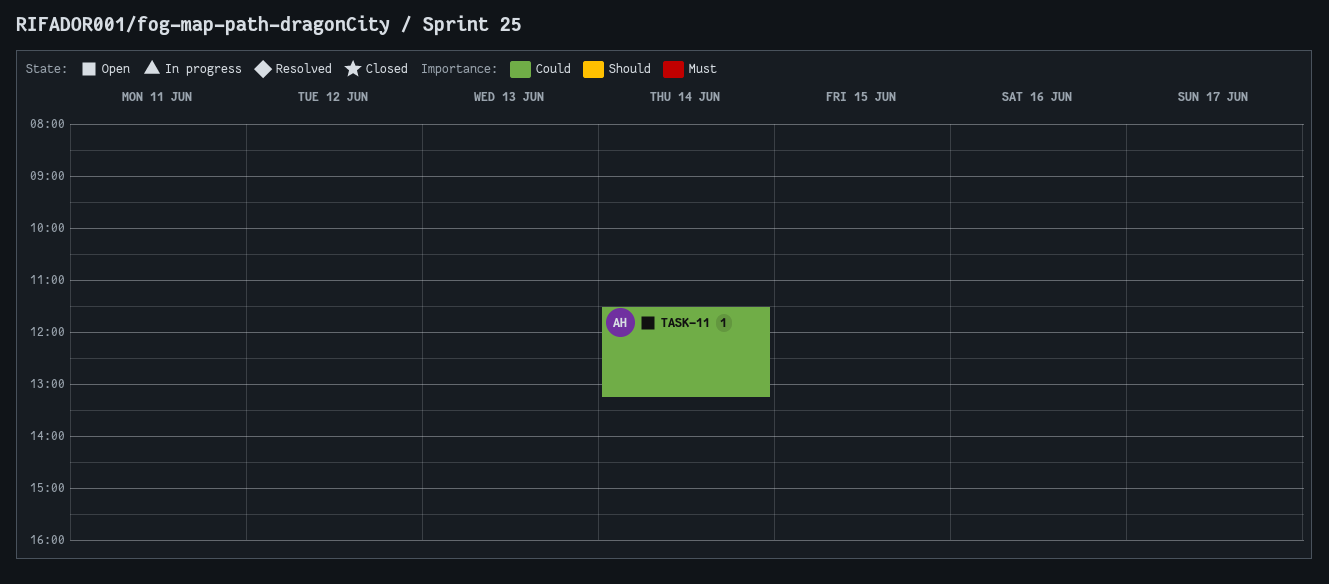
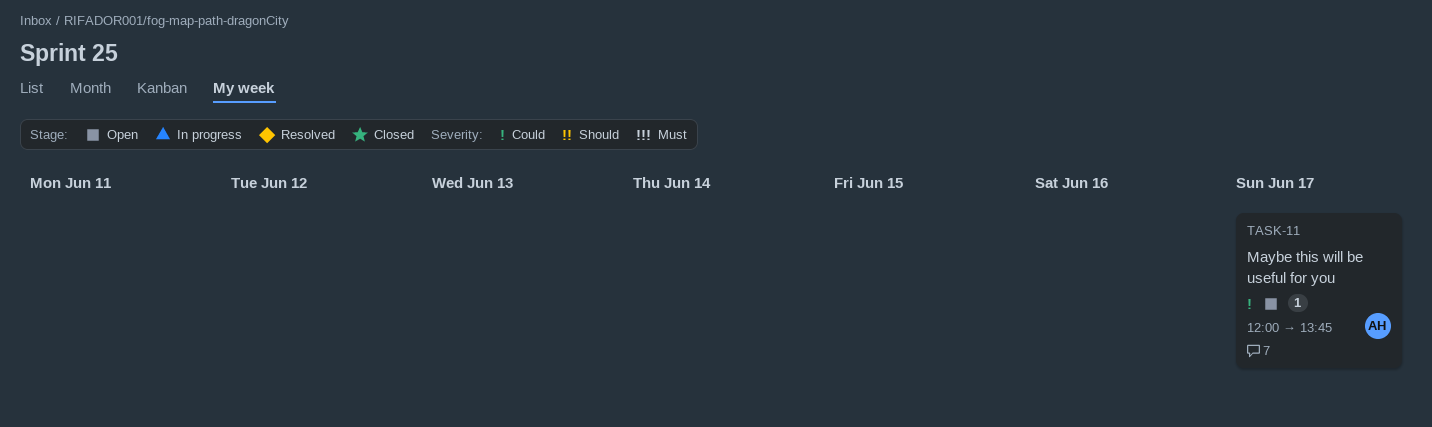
TASK-11, day: Jun 14 -> Jun 17
TASK-11, begins: 11:30 -> 12:00
TASK-11, ends: 13:15 -> 13:45

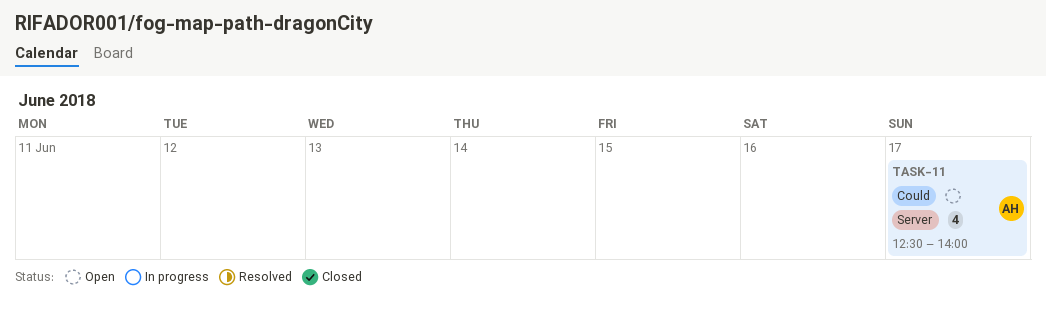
TASK-11, estimate: 1 -> 4
TASK-11, begins: 12:00 -> 12:30
TASK-11, ends: 13:45 -> 14:00

